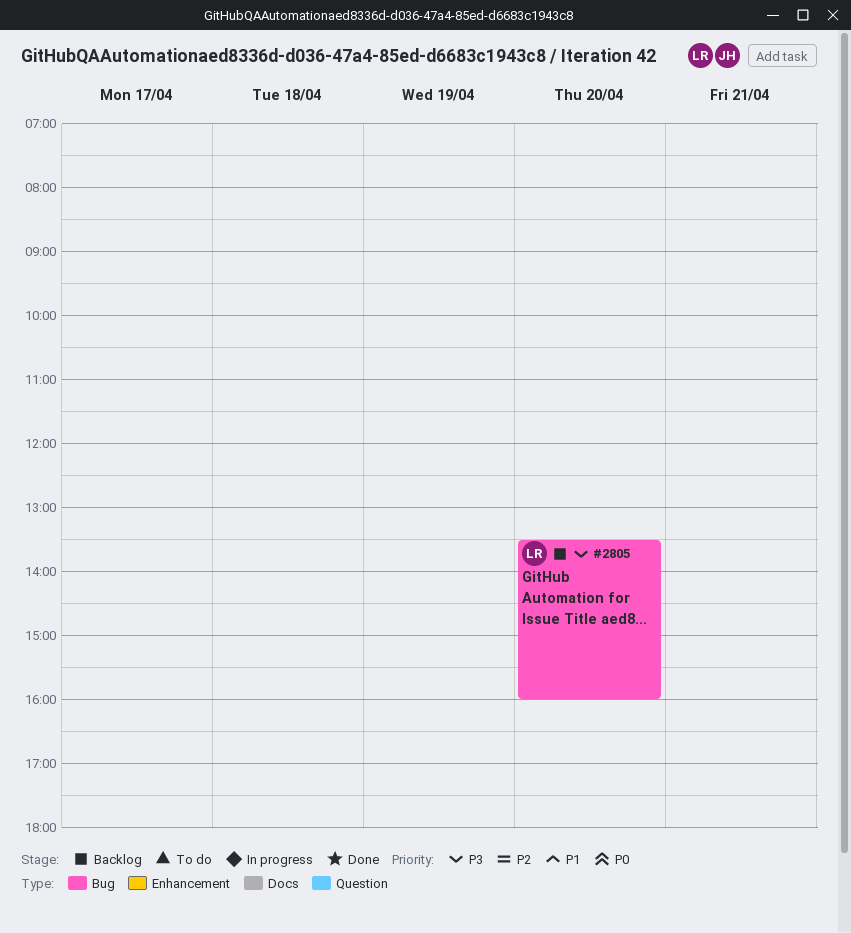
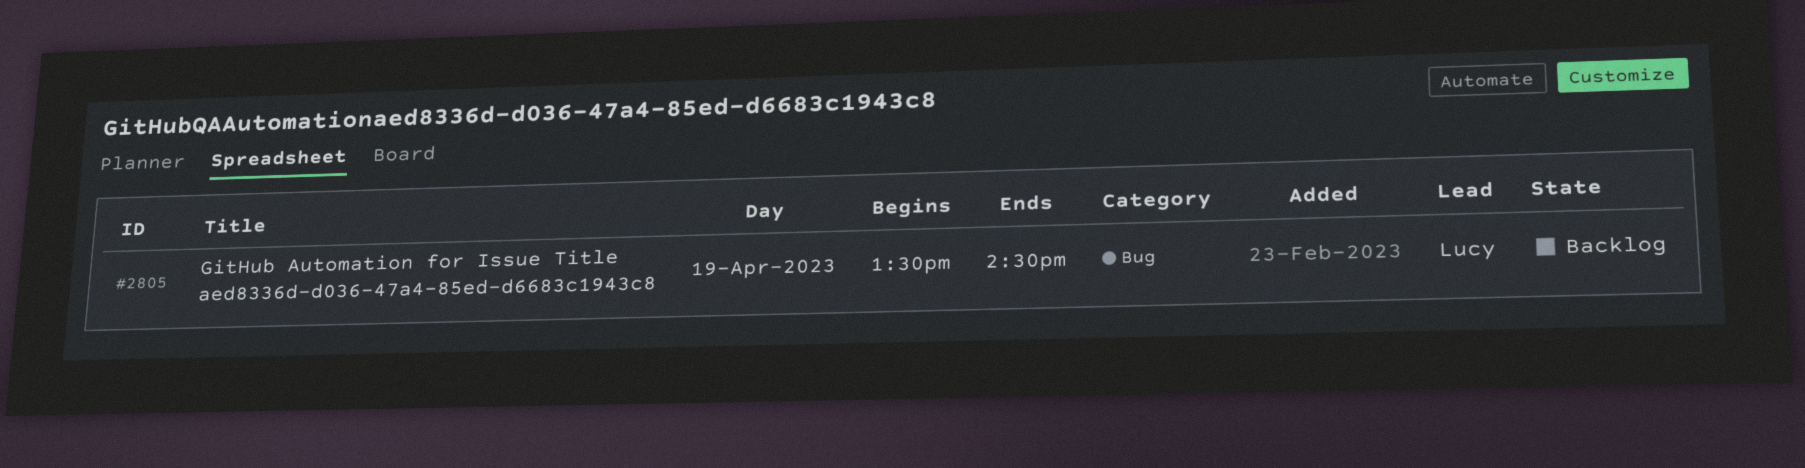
#2805, day: Apr 20 -> Apr 19
#2805, ends: 16:00 -> 14:30

